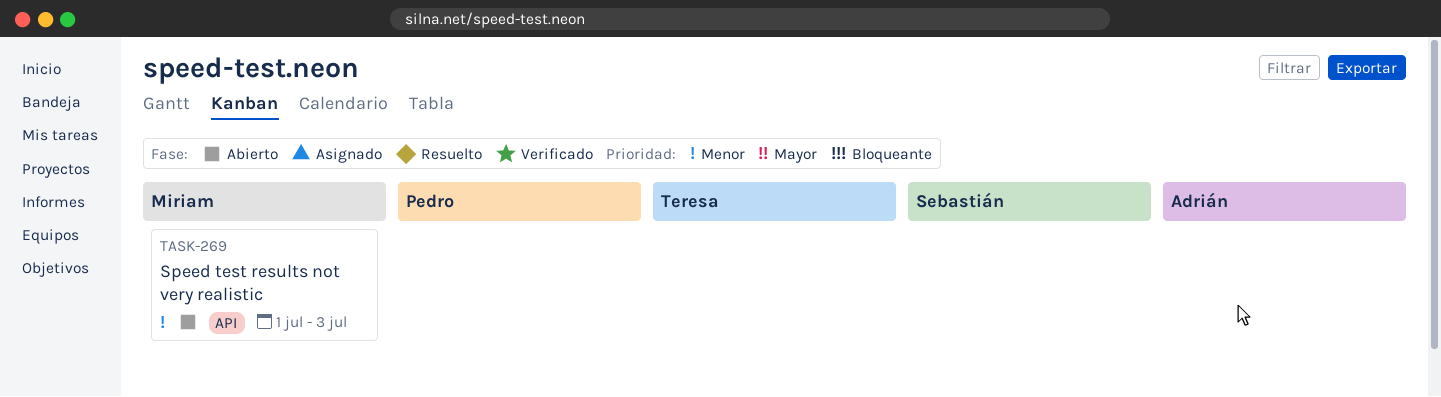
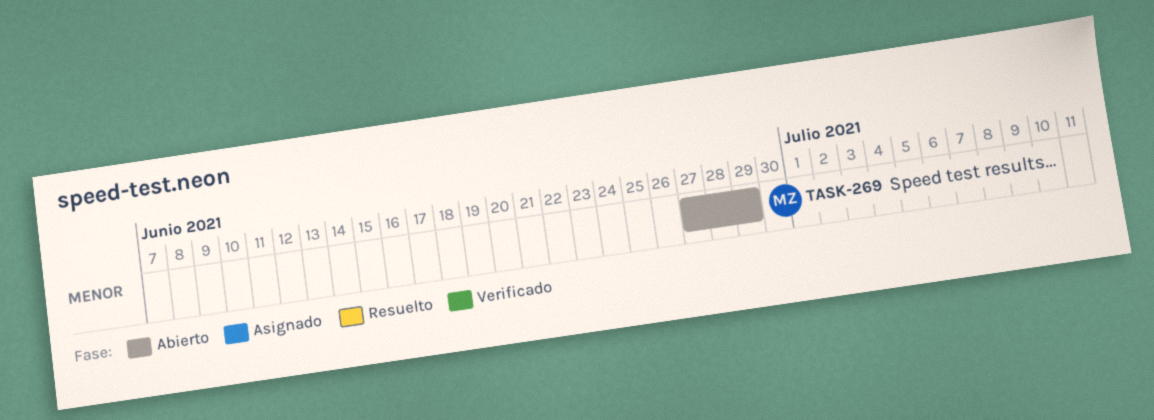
TASK-269, start: Jul 1 -> Jun 27
TASK-269, due: Jul 3 -> Jun 29

